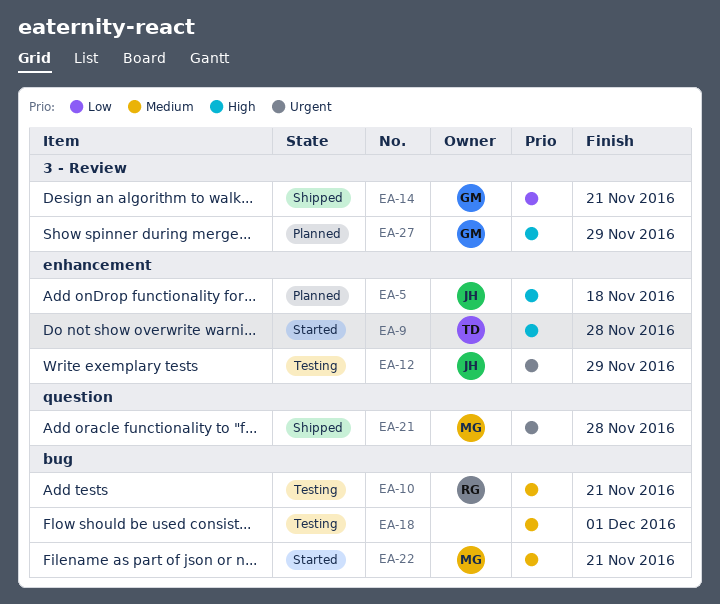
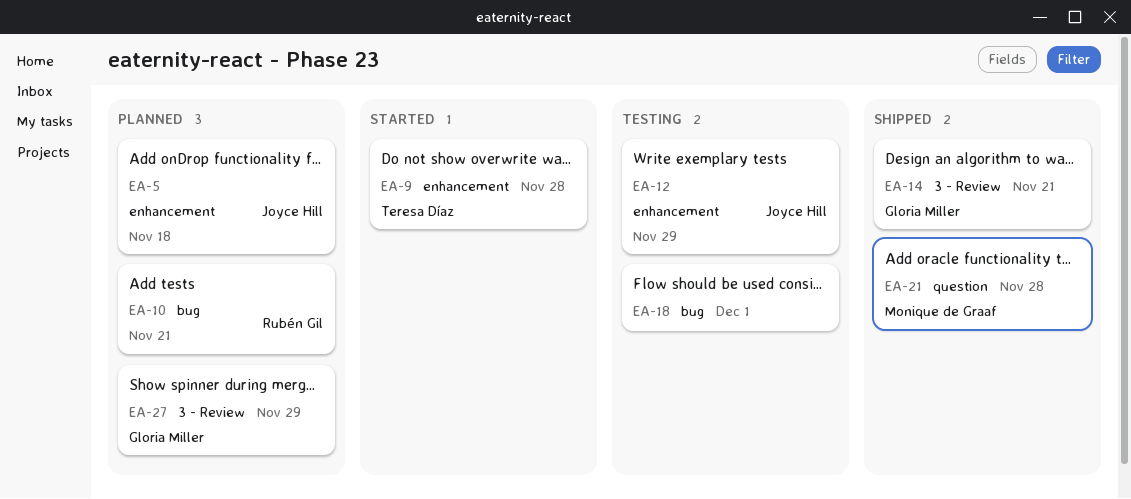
EA-10, status: Testing -> Planned
EA-22: present -> none

